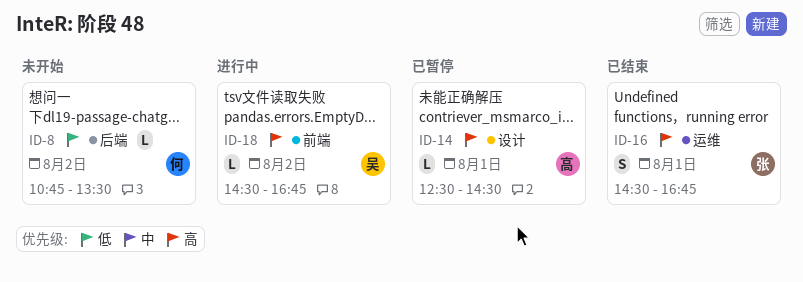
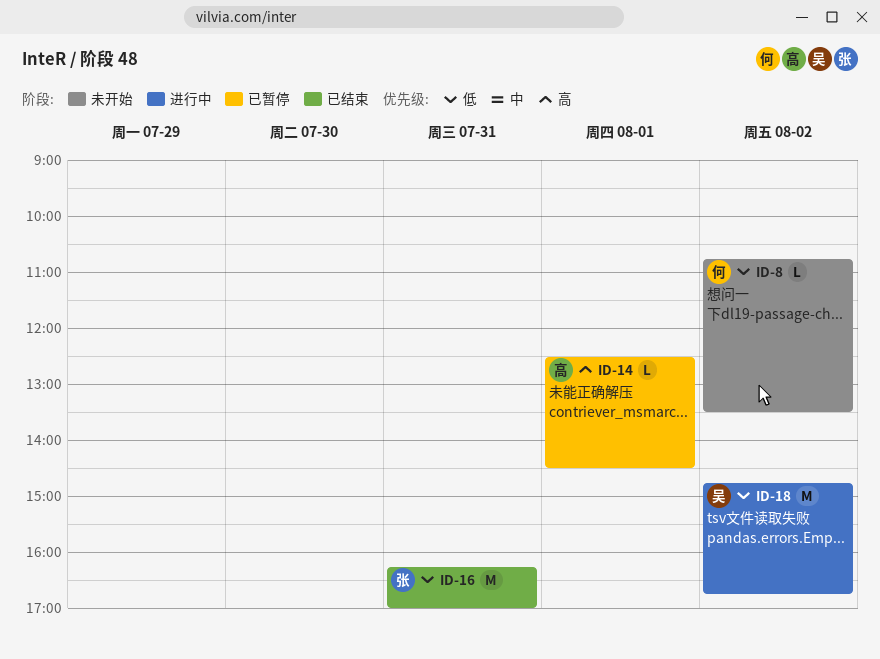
ID-16, priority: 高 -> 低
ID-16, estimate: S -> M
ID-16, day: Aug 1 -> Jul 31
ID-16, begins: 14:30 -> 16:15
ID-16, ends: 16:45 -> 17:00
ID-18, priority: 高 -> 低
ID-18, estimate: L -> M
ID-18, begins: 14:30 -> 14:45

